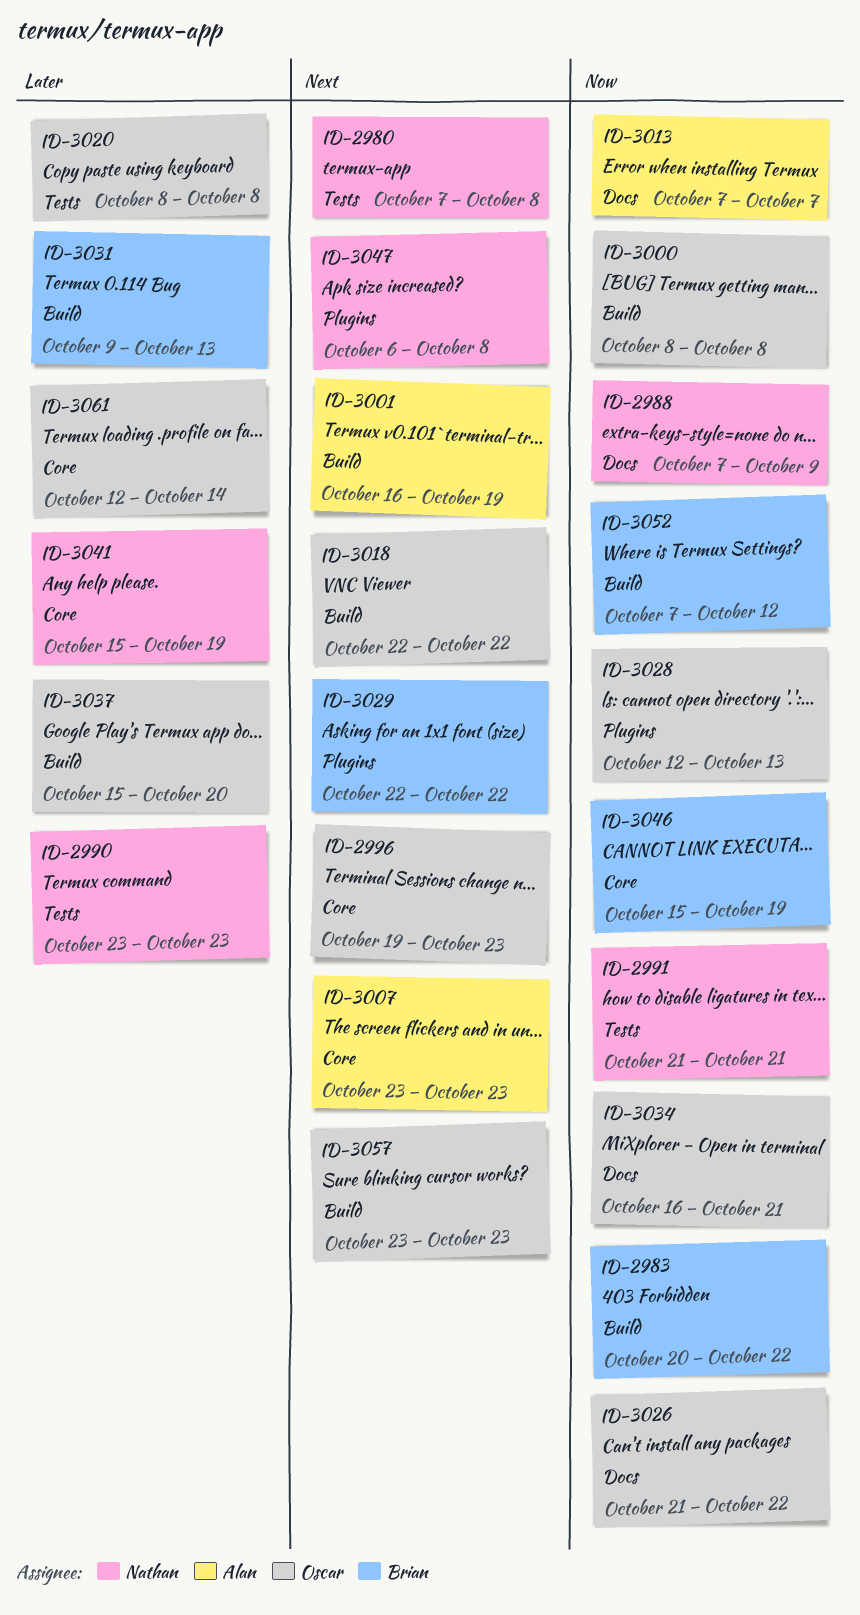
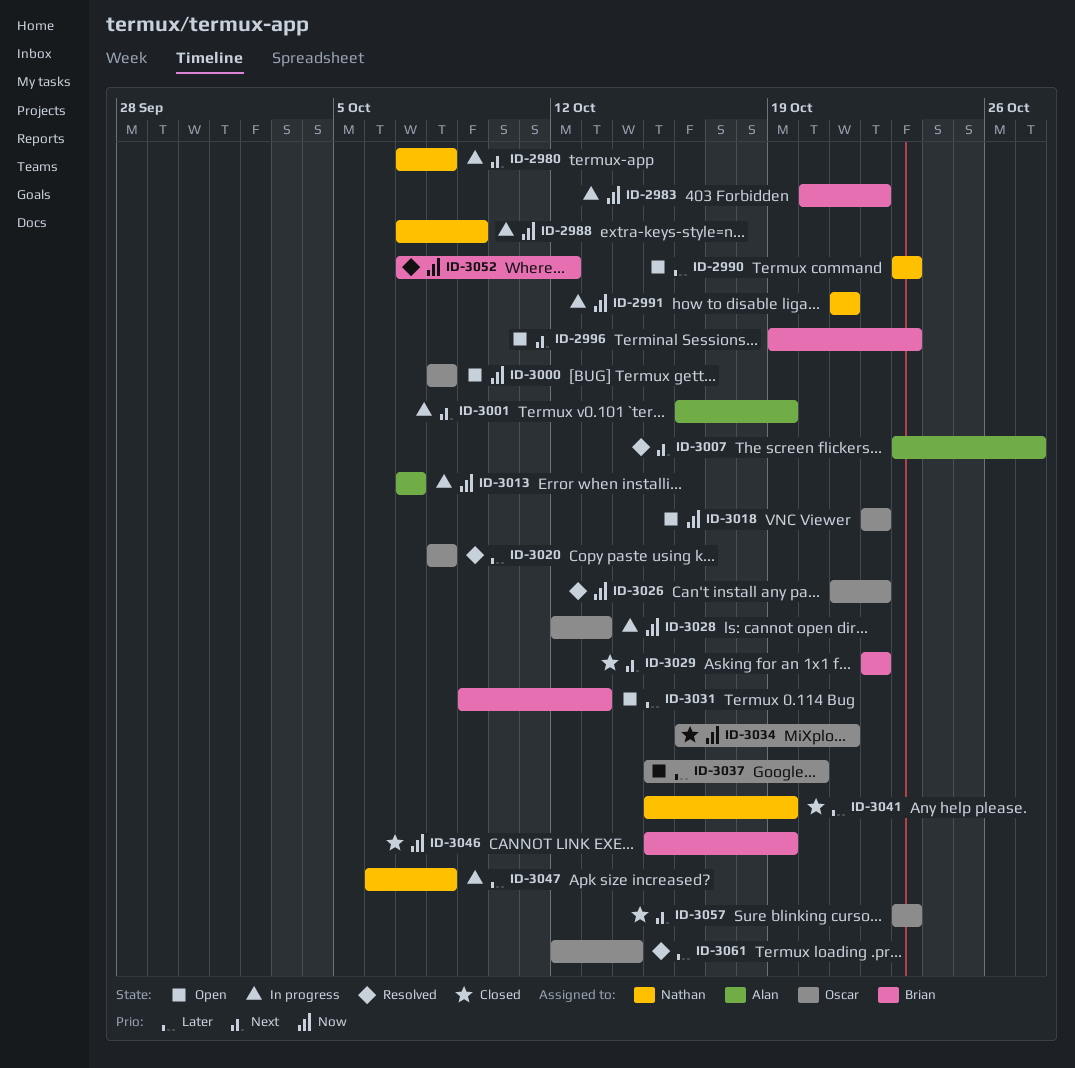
ID-2996, owner: Oscar -> Brian
ID-3007, due: Oct 23 -> Oct 27
ID-3018, priority: Next -> Now
ID-3047, priority: Next -> Later

